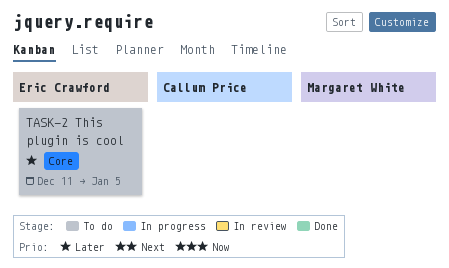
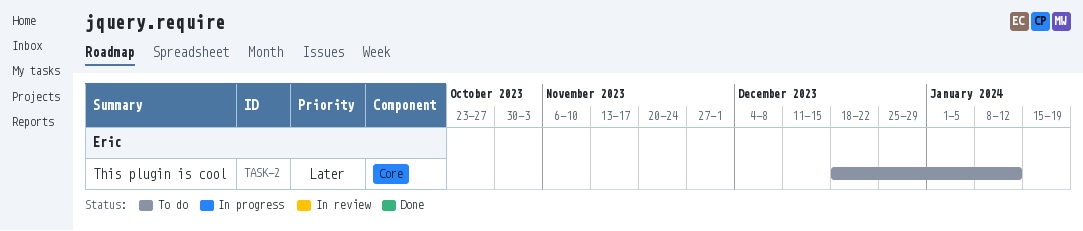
TASK-2, start: Dec 11 -> Dec 18
TASK-2, due: Jan 5 -> Jan 12

